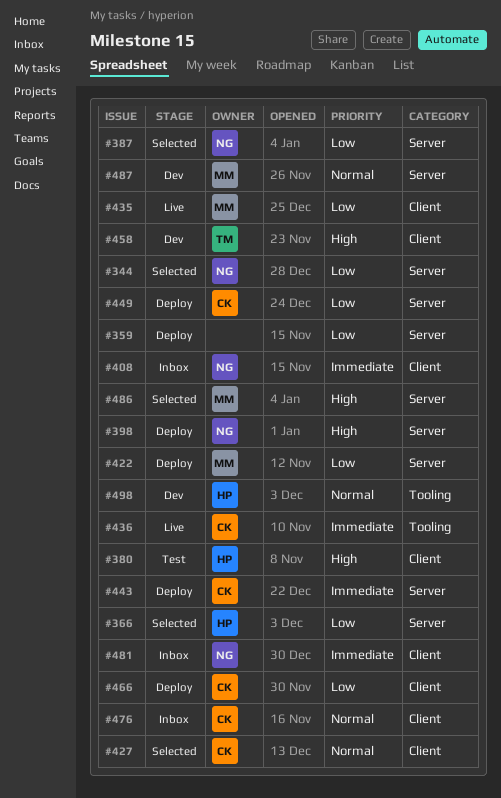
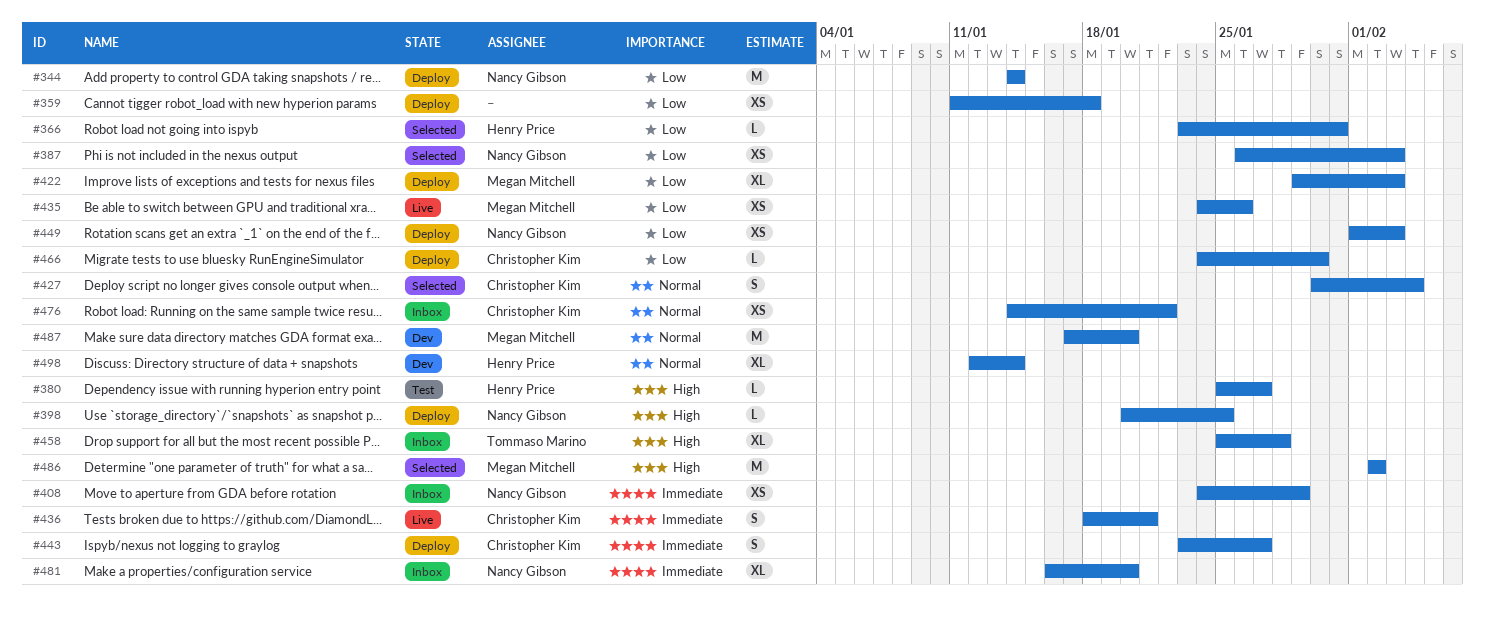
#344, status: Selected -> Deploy
#449, owner: Christopher Kim -> Nancy Gibson
#458, status: Dev -> Inbox

